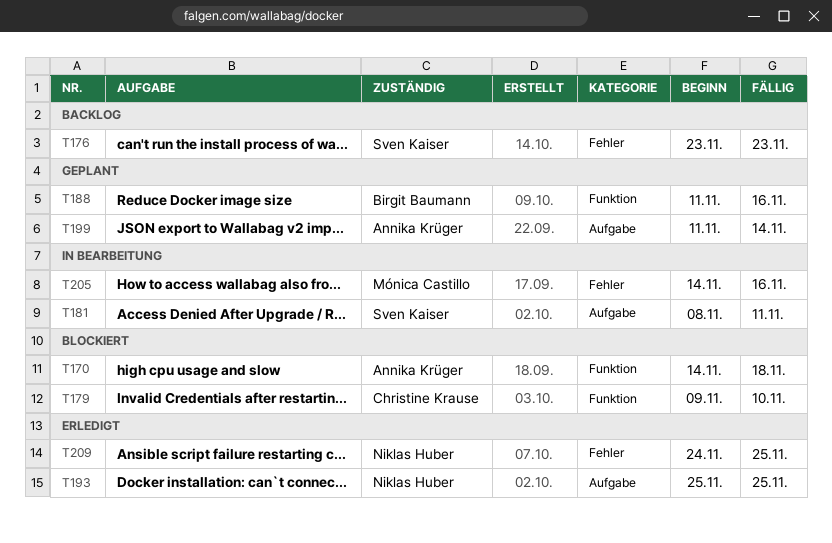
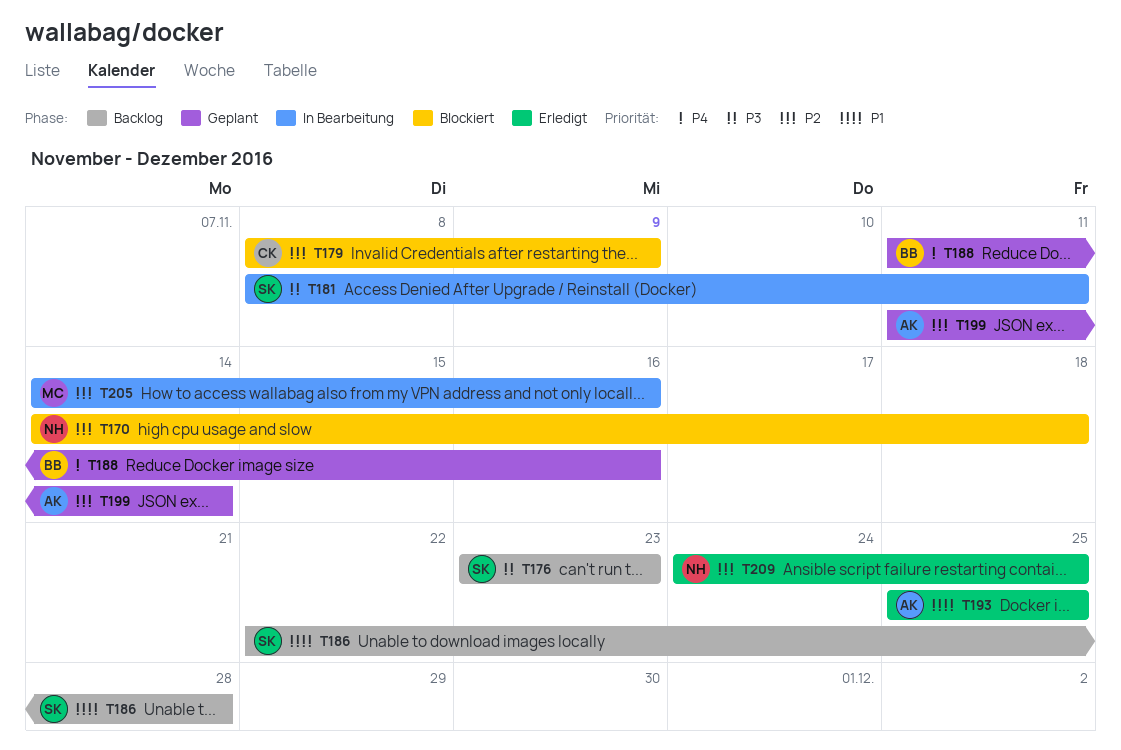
T170, owner: Annika Krüger -> Niklas Huber
T179, start: Nov 9 -> Nov 8
T179, due: Nov 10 -> Nov 9
T186: none -> present
T193, owner: Niklas Huber -> Annika Krüger

